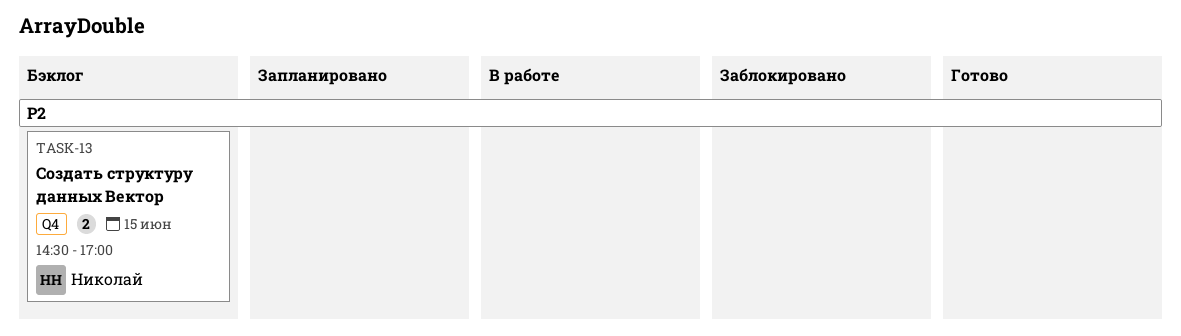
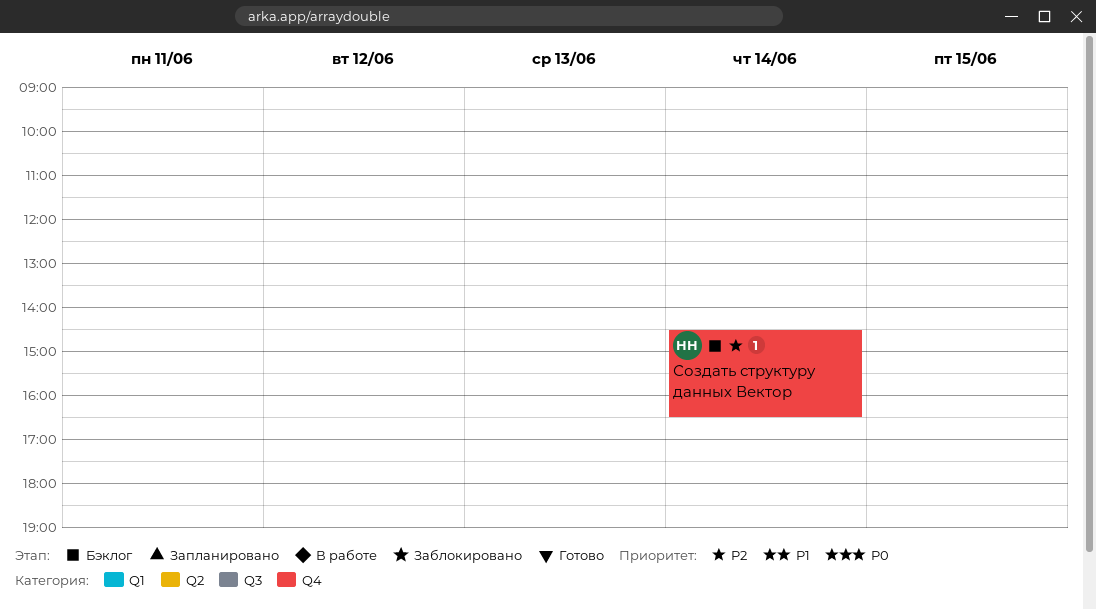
Создать структуру данных Вектор, estimate: 2 -> 1
Создать структуру данных Вектор, day: Jun 15 -> Jun 14
Создать структуру данных Вектор, ends: 17:00 -> 16:30

